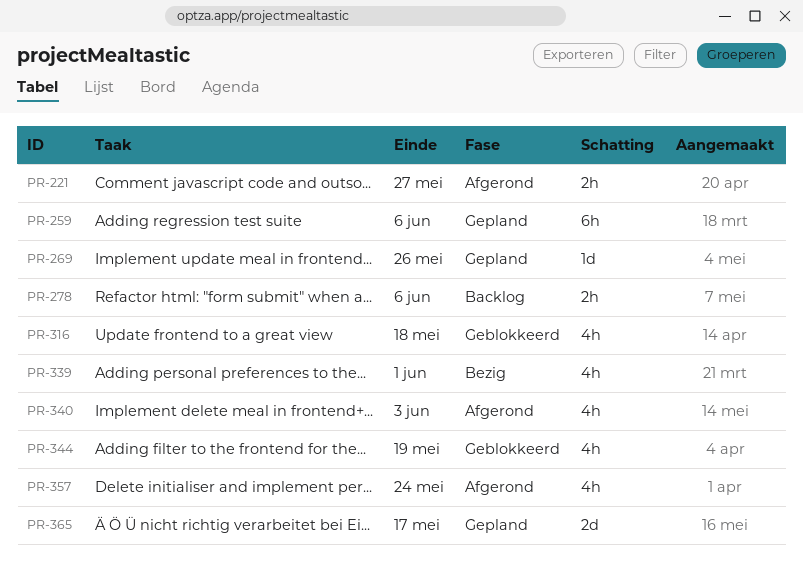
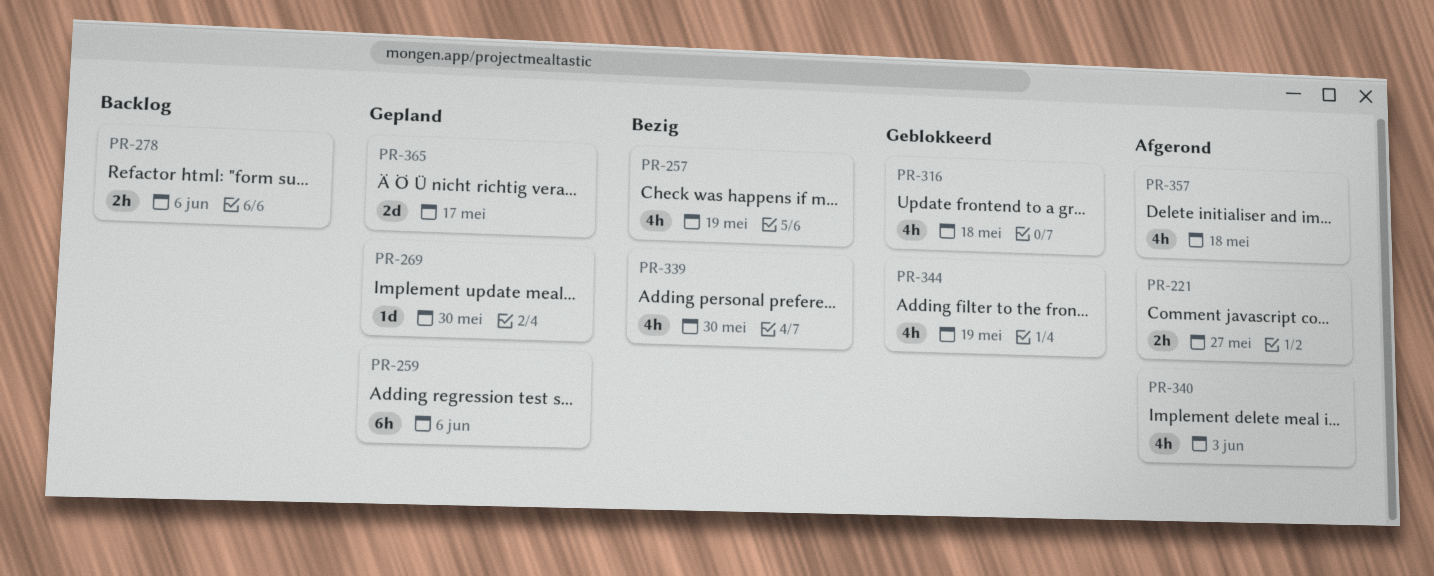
PR-257: none -> present
PR-269, due: May 26 -> May 30
PR-339, due: Jun 1 -> May 30
PR-357, due: May 24 -> May 18

